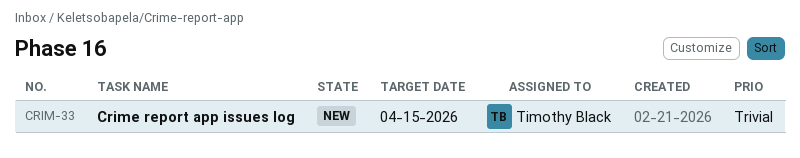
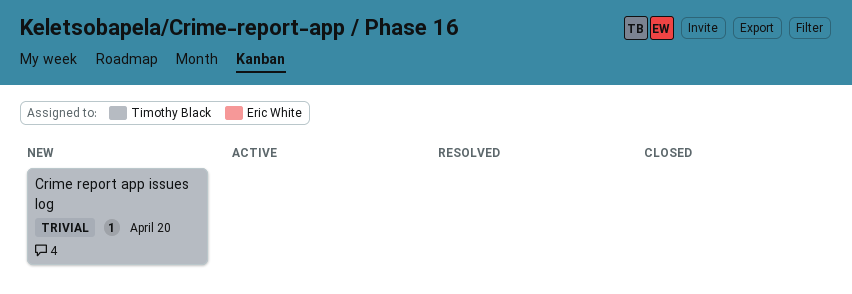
Crime report app issues log, due: Apr 15 -> Apr 20

